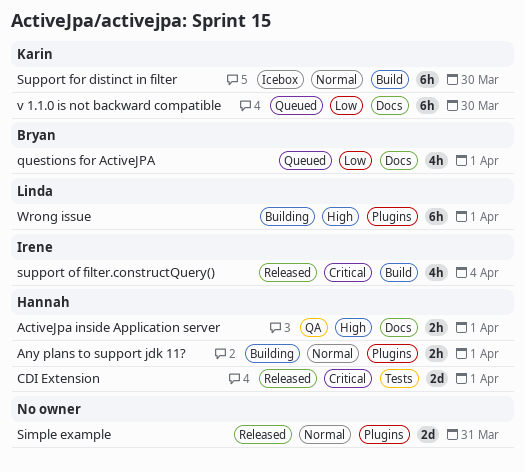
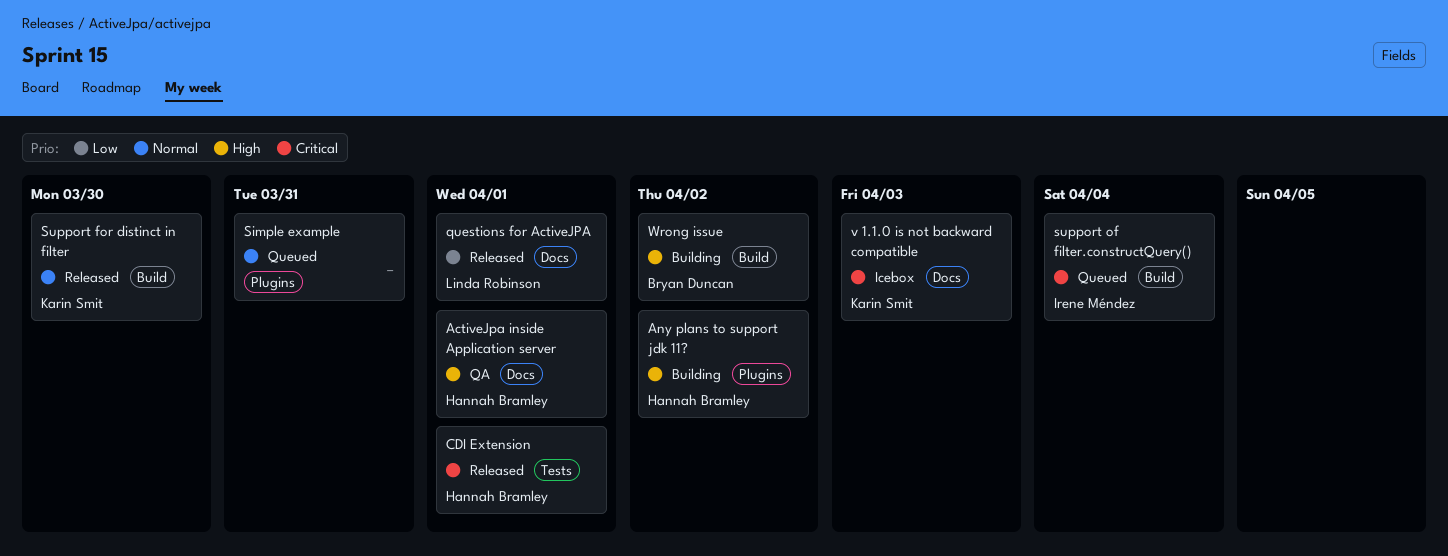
Any plans to support jdk 11?, priority: Normal -> High
Any plans to support jdk 11?, due: Apr 1 -> Apr 2
questions for ActiveJPA, status: Queued -> Released
questions for ActiveJPA, owner: Bryan Duncan -> Linda Robinson
Simple example, status: Released -> Queued
Support for distinct in filter, status: Icebox -> Released
support of filter.constructQuery(), status: Released -> Queued
v 1.1.0 is not backward compatible, status: Queued -> Icebox
v 1.1.0 is not backward compatible, priority: Low -> Critical
v 1.1.0 is not backward compatible, due: Mar 30 -> Apr 3
Wrong issue, owner: Linda Robinson -> Bryan Duncan
Wrong issue, label: Plugins -> Build
Wrong issue, due: Apr 1 -> Apr 2

